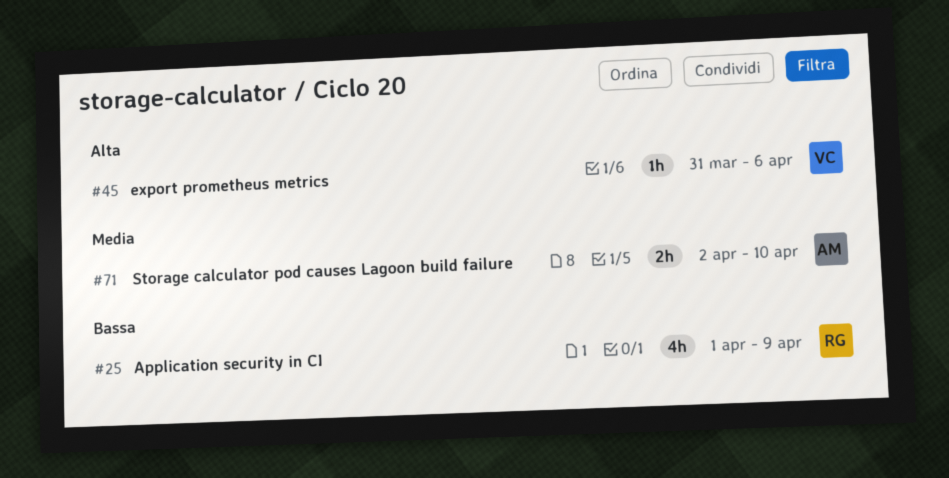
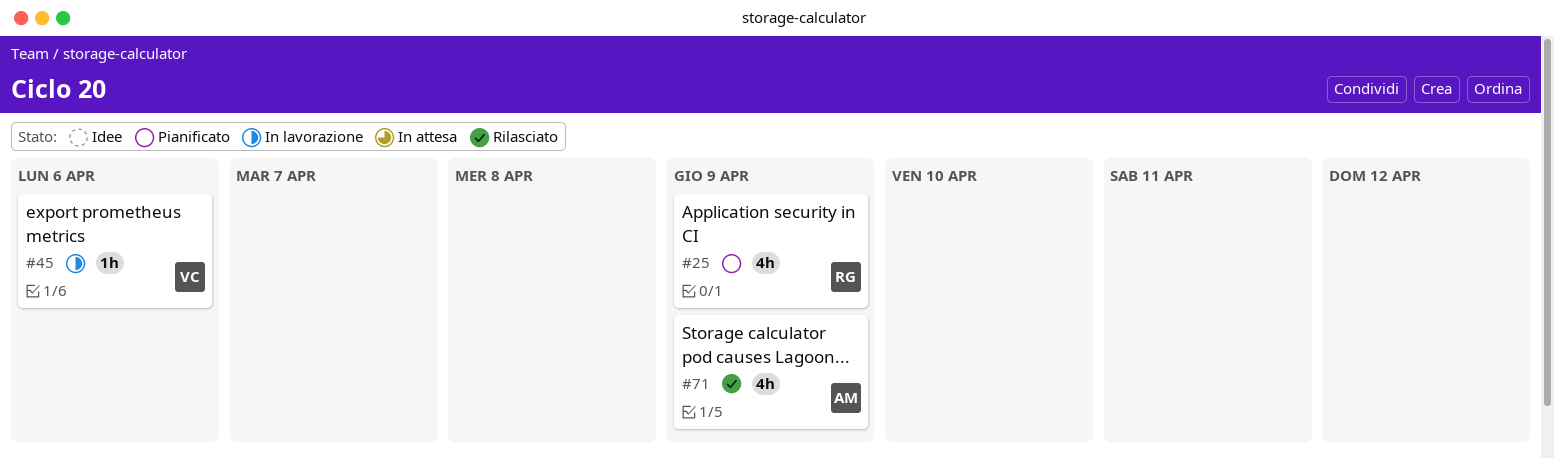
#71, estimate: 2h -> 4h
#71, due: Apr 10 -> Apr 9

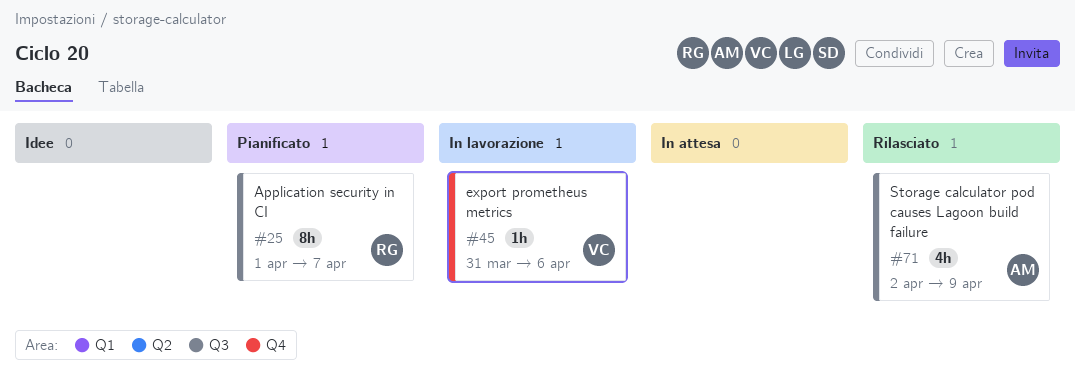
#25, estimate: 4h -> 8h
#25, due: Apr 9 -> Apr 7

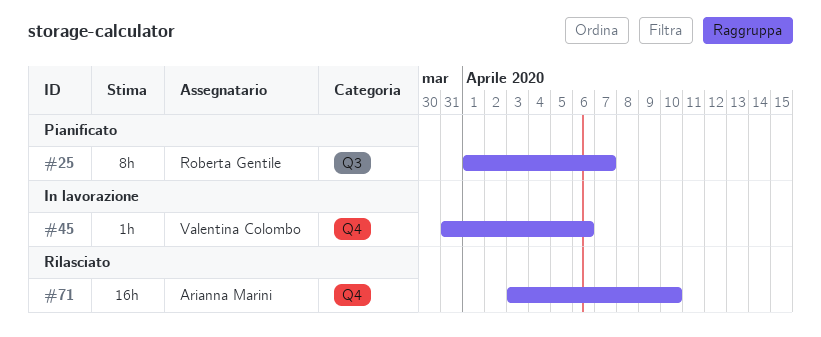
#71, label: Q3 -> Q4
#71, estimate: 4h -> 16h
#71, start: Apr 2 -> Apr 3
#71, due: Apr 9 -> Apr 10

